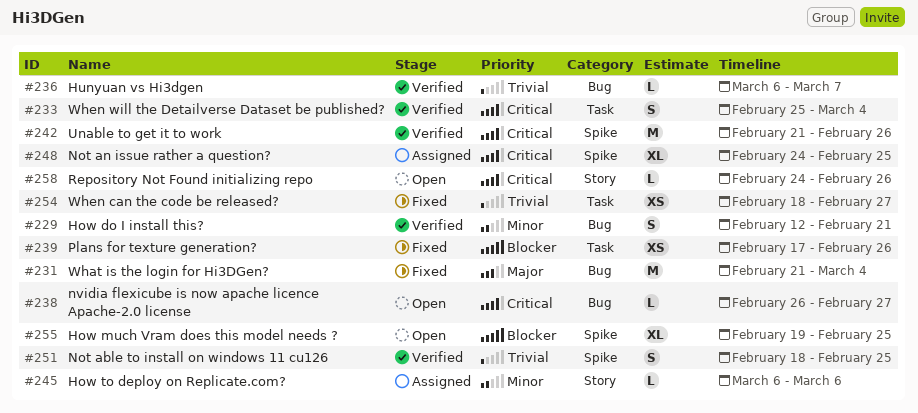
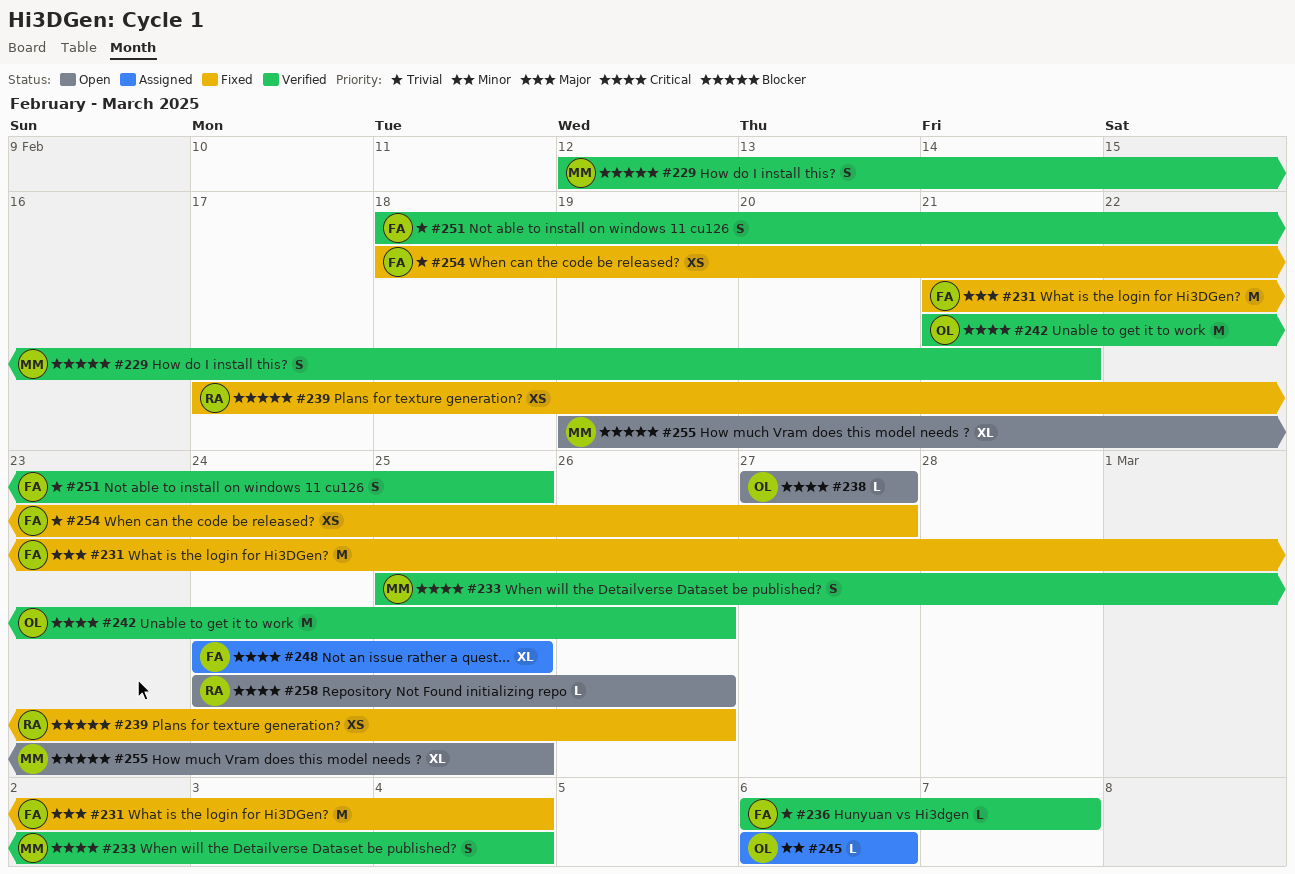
#229, priority: Minor -> Blocker
#238, start: Feb 26 -> Feb 27

